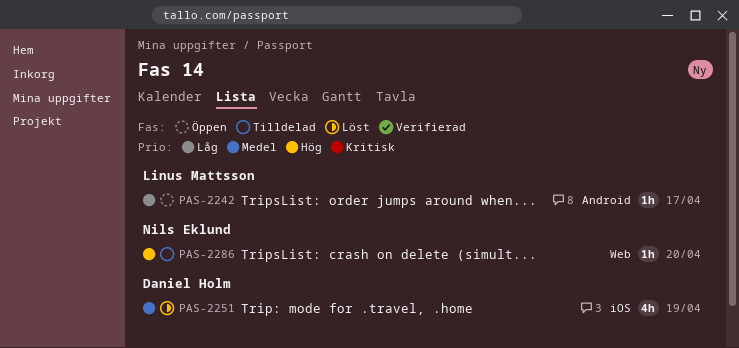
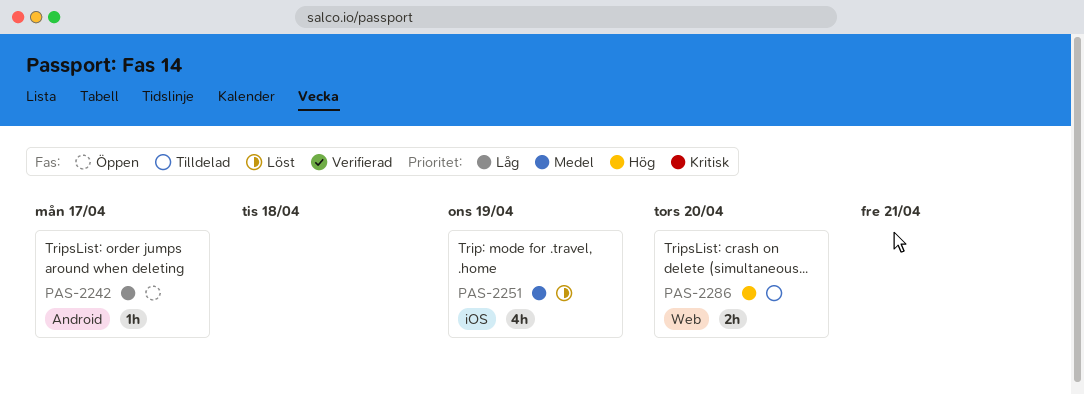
PAS-2286, estimate: 1h -> 2h

